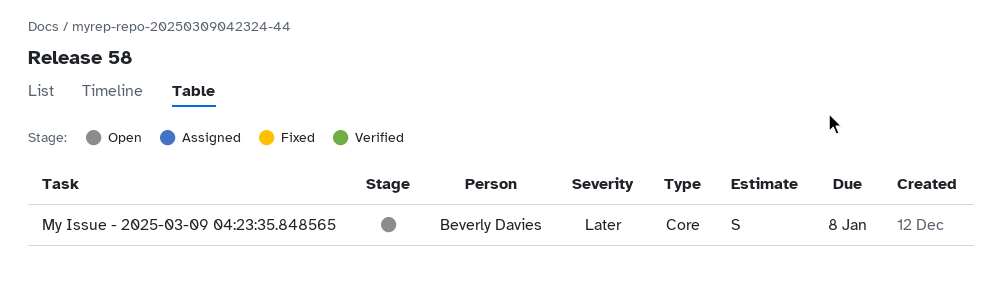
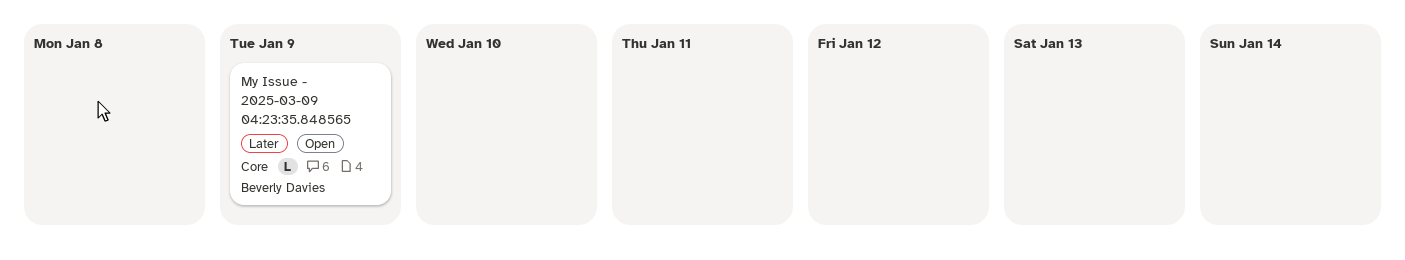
My Issue - 2025-03-09 04:23:35.848565, estimate: S -> L
My Issue - 2025-03-09 04:23:35.848565, due: Jan 8 -> Jan 9

